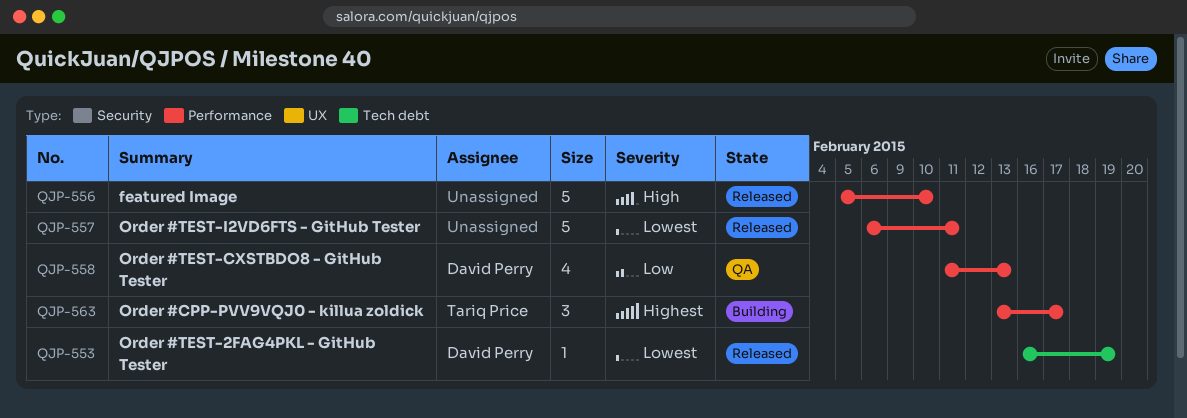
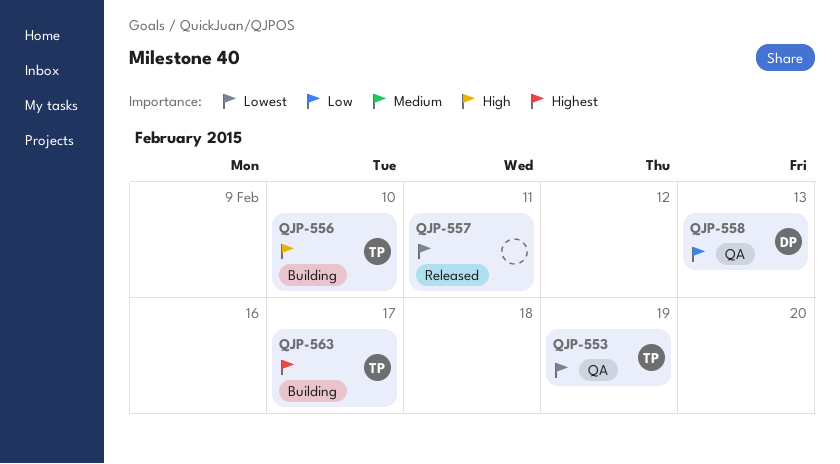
QJP-553, status: Released -> QA
QJP-553, owner: David Perry -> Tariq Price
QJP-556, status: Released -> Building
QJP-556, owner: none -> Tariq Price

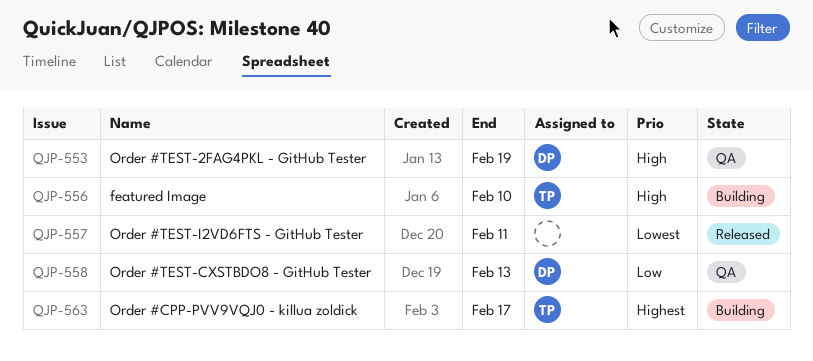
QJP-553, owner: TP -> DP
QJP-553, priority: Lowest -> High

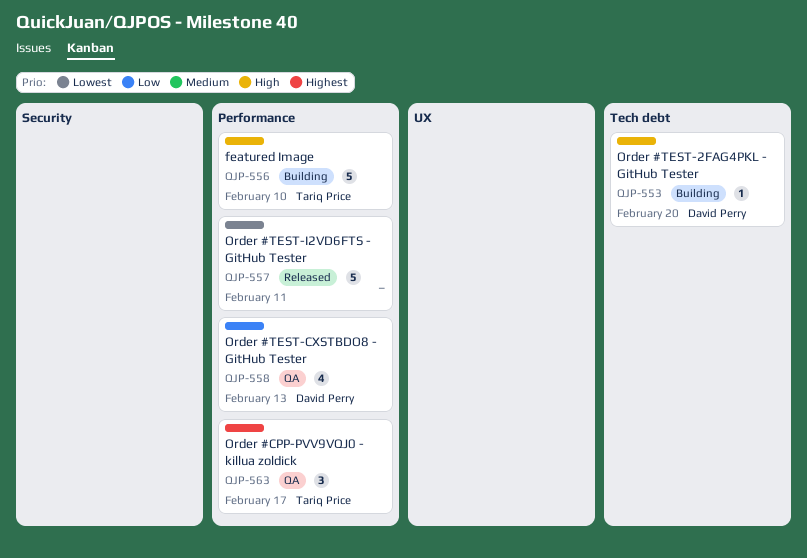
QJP-553, status: QA -> Building
QJP-553, due: Feb 19 -> Feb 20
QJP-563, status: Building -> QA

